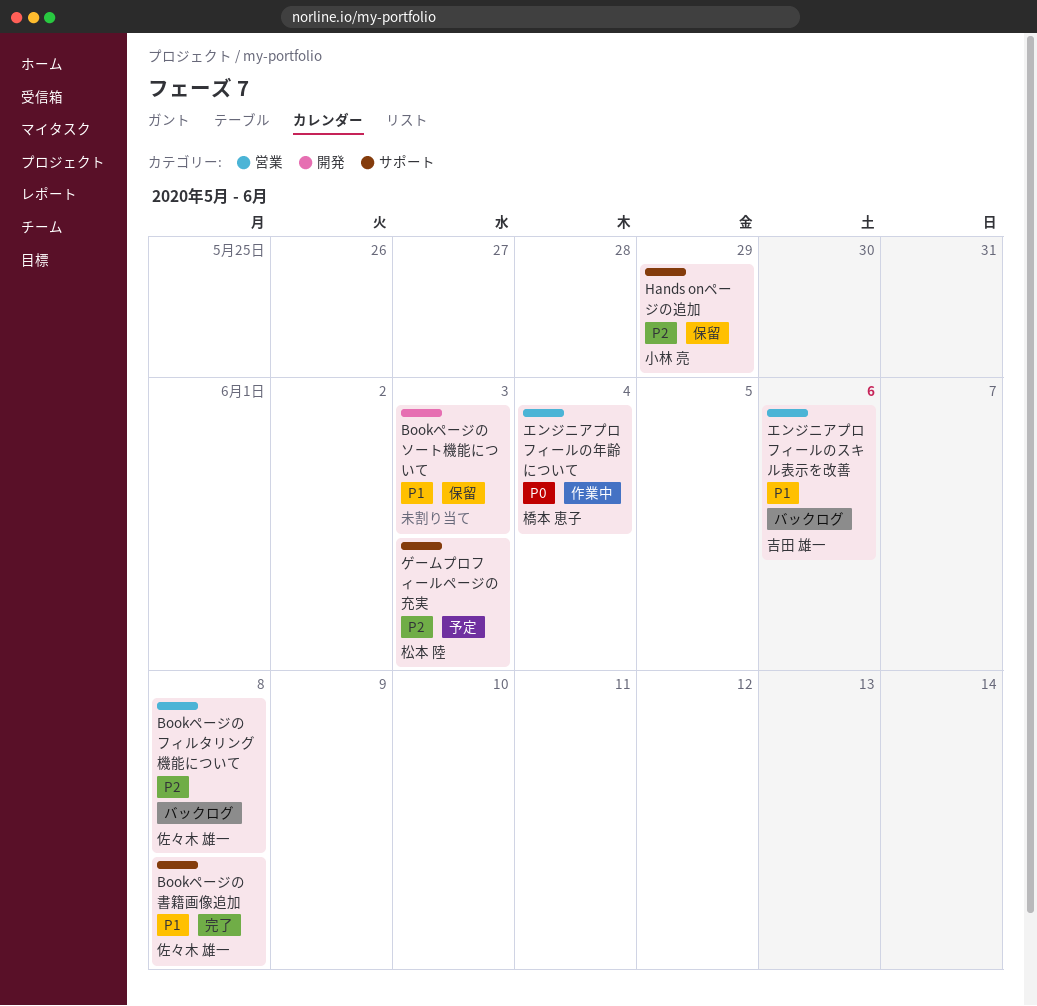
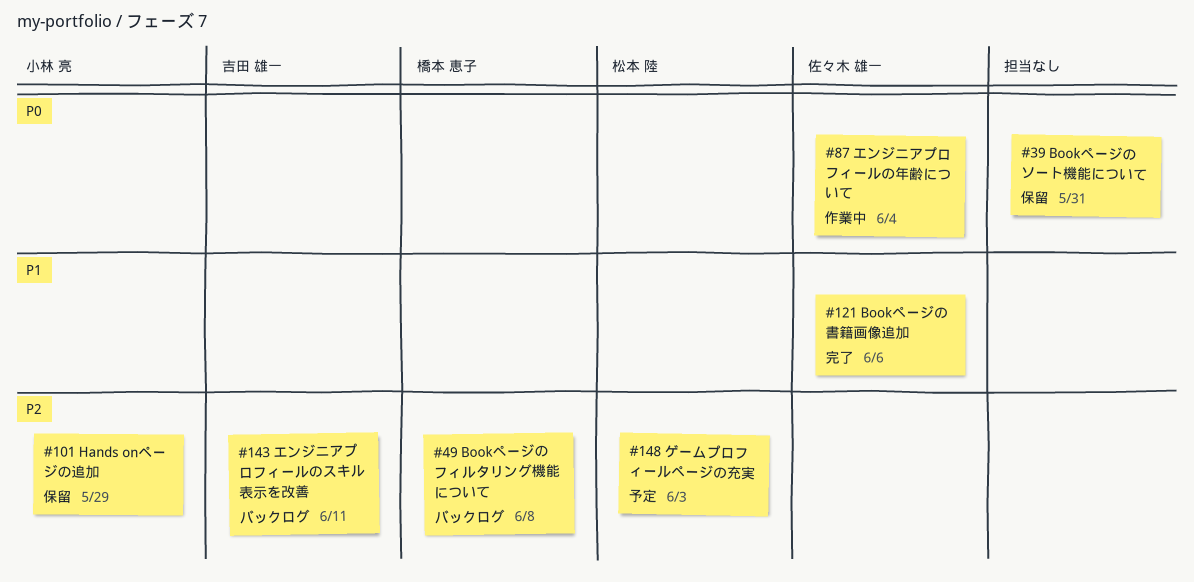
Bookページのソート機能について, priority: P1 -> P0
Bookページのソート機能について, due: Jun 3 -> May 31
Bookページのフィルタリング機能について, owner: 佐々木 雄一 -> 橋本 恵子
Bookページの書籍画像追加, due: Jun 8 -> Jun 6
エンジニアプロフィールのスキル表示を改善, priority: P1 -> P2
エンジニアプロフィールのスキル表示を改善, due: Jun 6 -> Jun 11
エンジニアプロフィールの年齢について, owner: 橋本 恵子 -> 佐々木 雄一

